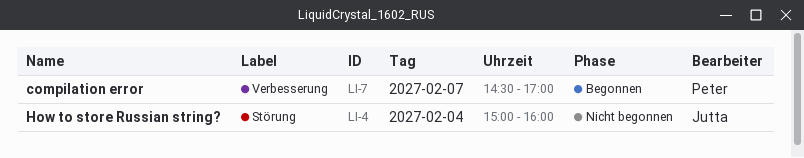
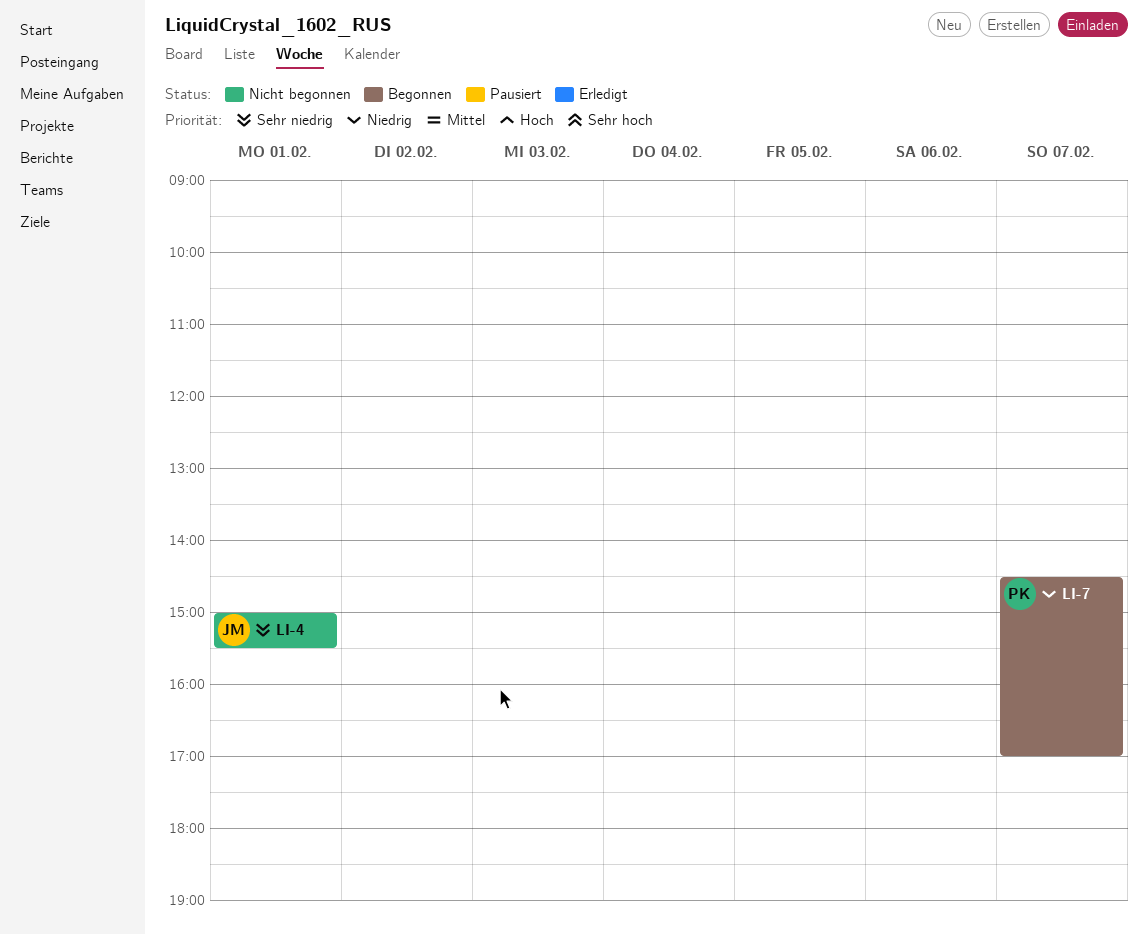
LI-4, day: Feb 4 -> Feb 1
LI-4, ends: 16:00 -> 15:30

